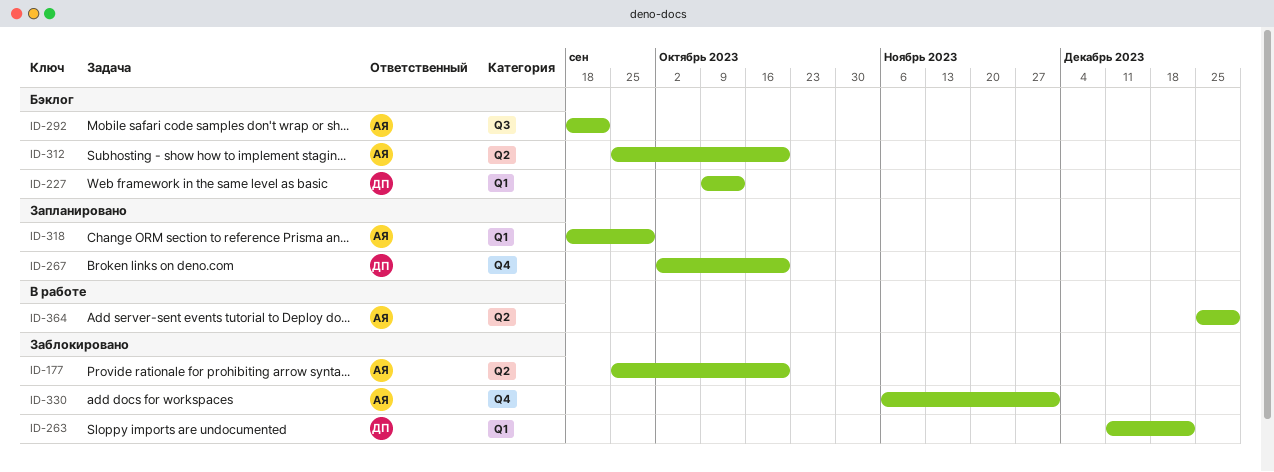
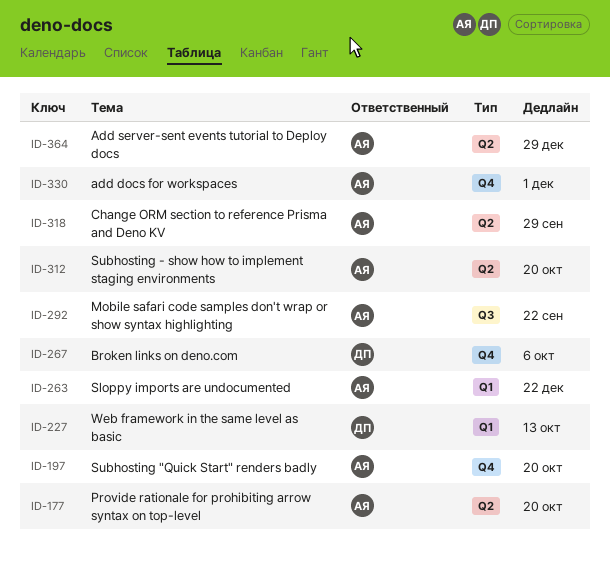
ID-197: none -> present
ID-263, owner: ДП -> АЯ
ID-267, due: Oct 20 -> Oct 6
ID-318, label: Q1 -> Q2

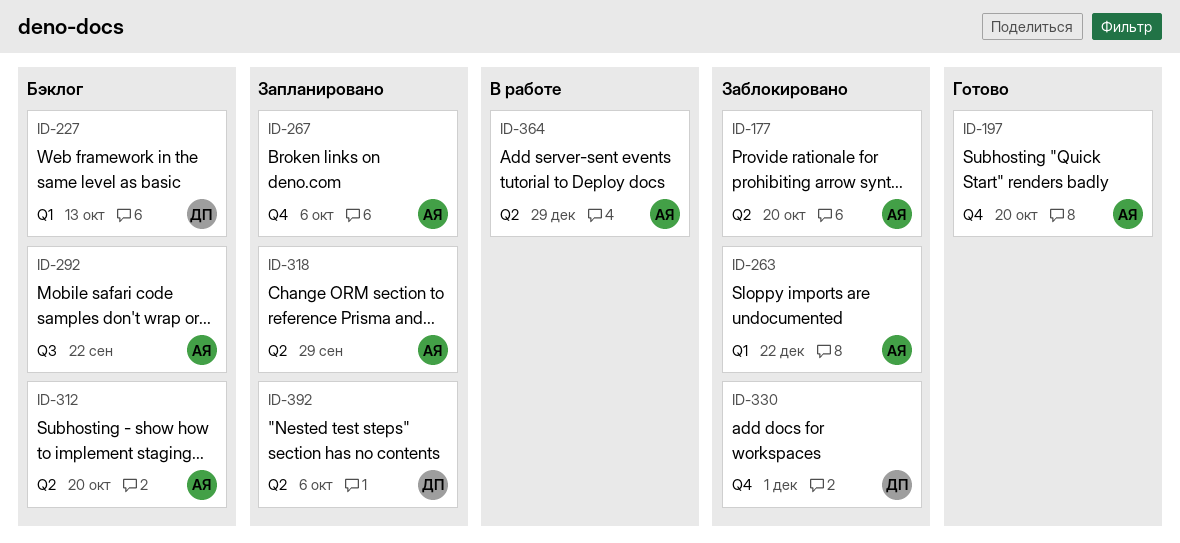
ID-267, owner: ДП -> АЯ
ID-330, owner: АЯ -> ДП
ID-392: none -> present

